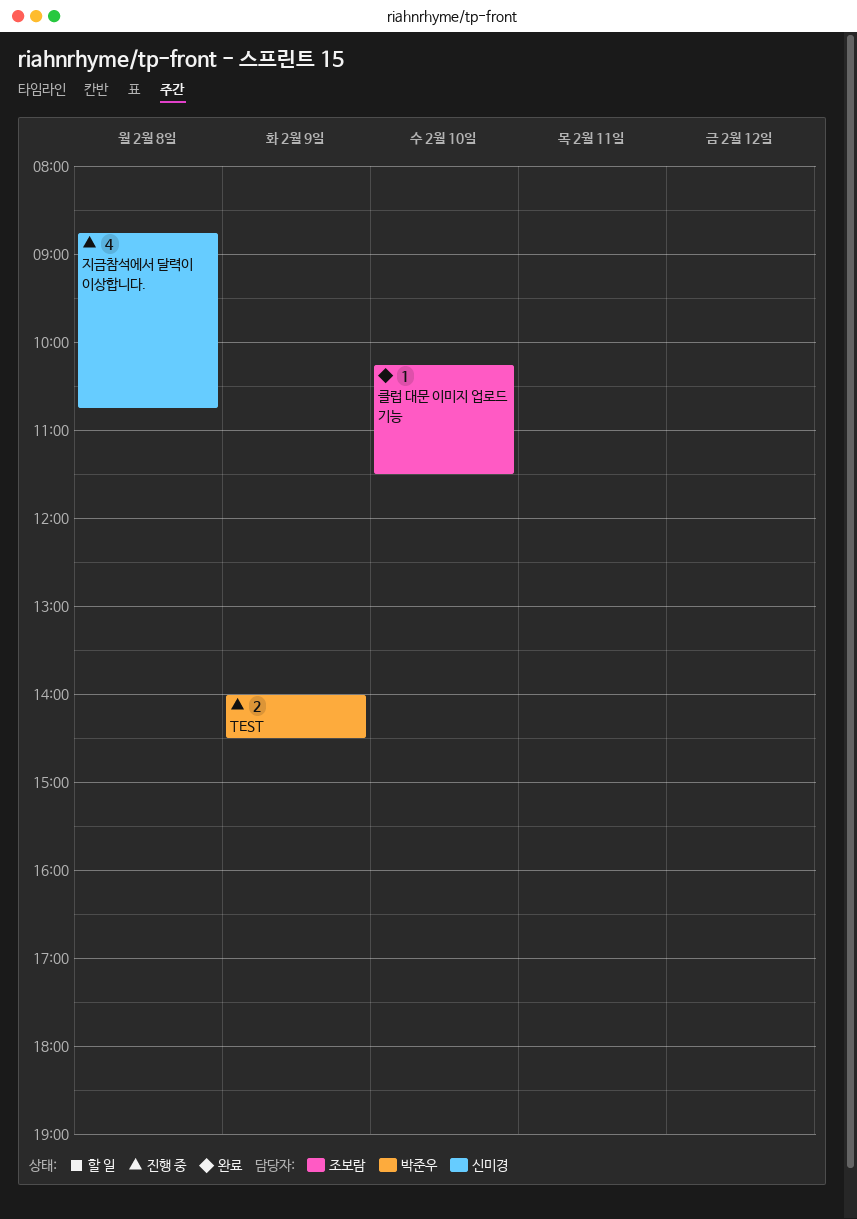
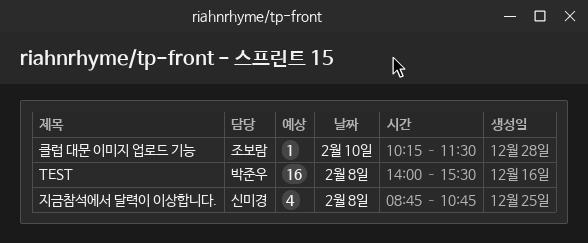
TEST, estimate: 2 -> 16
TEST, day: Feb 9 -> Feb 8
TEST, ends: 14:30 -> 15:30

